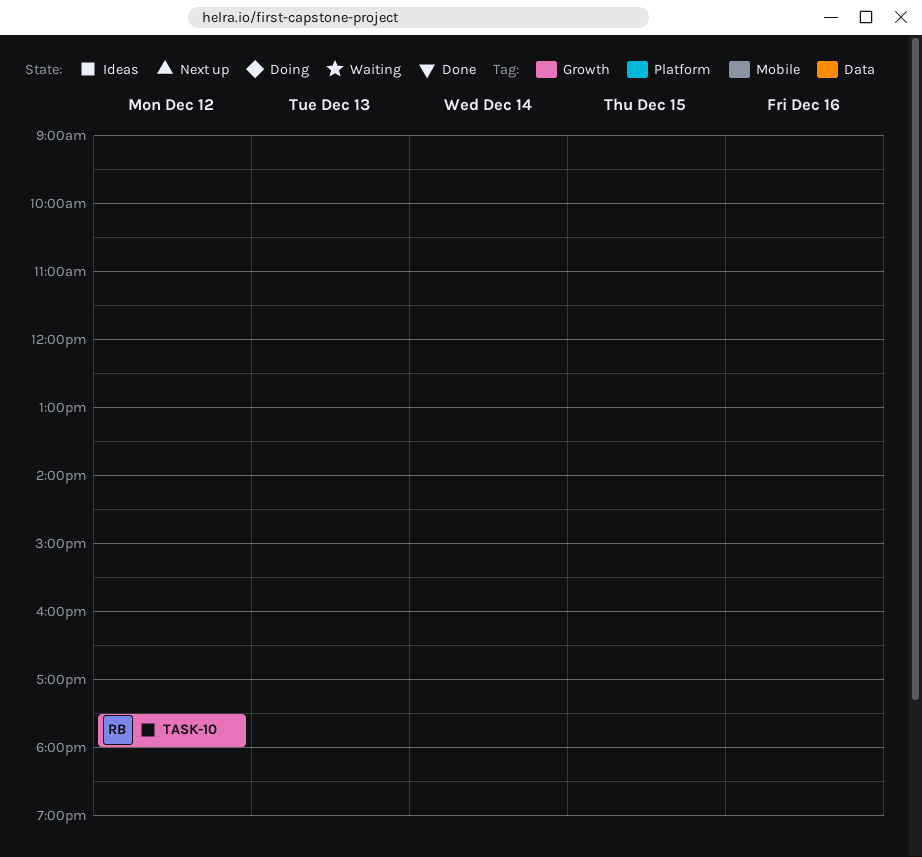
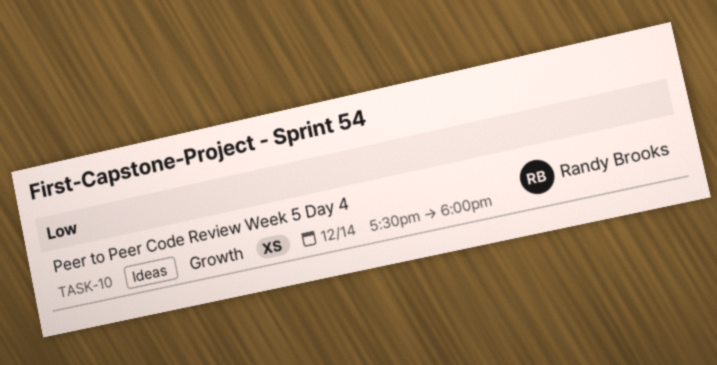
TASK-10, day: Dec 12 -> Dec 14

